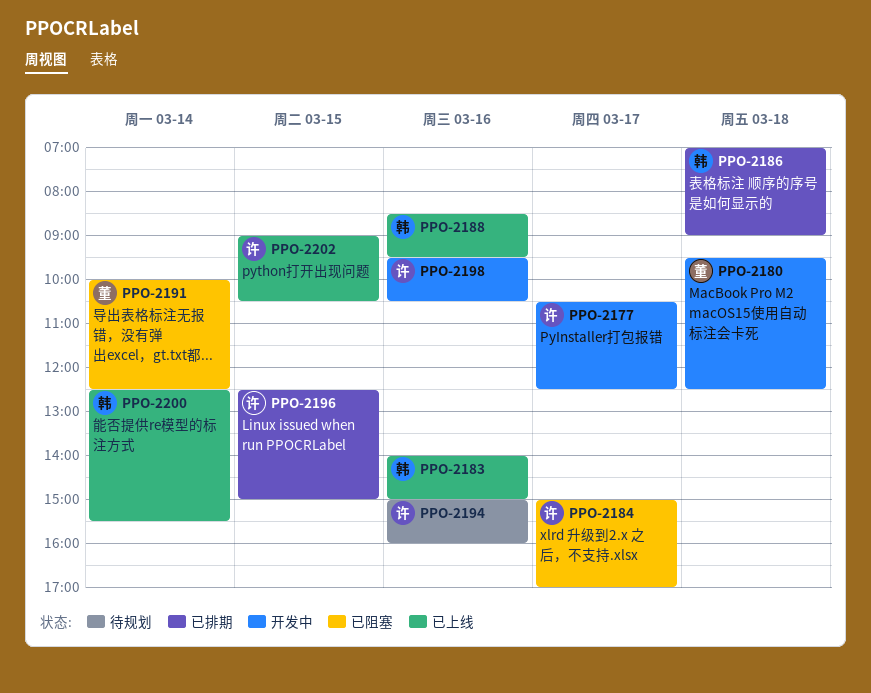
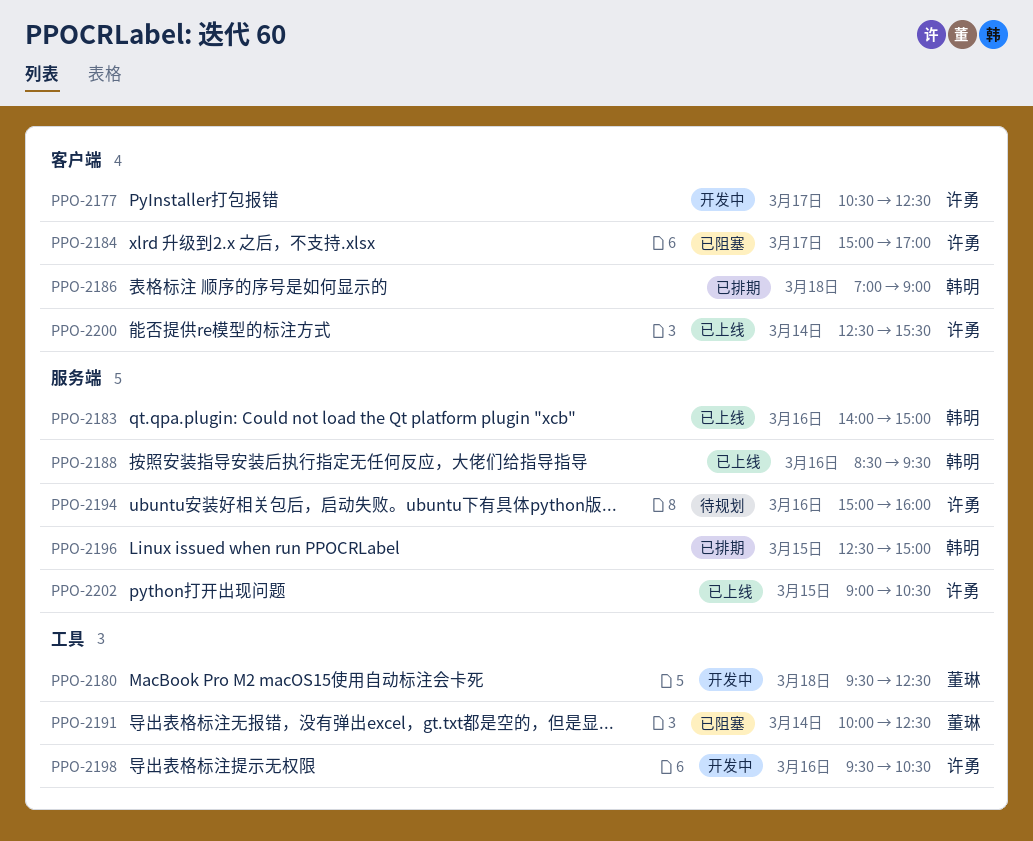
PPO-2196, owner: 许勇 -> 韩明
PPO-2200, owner: 韩明 -> 许勇

